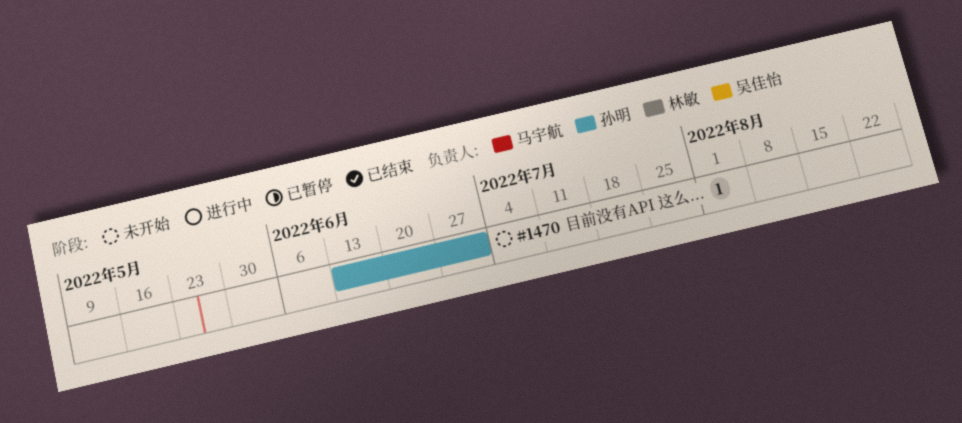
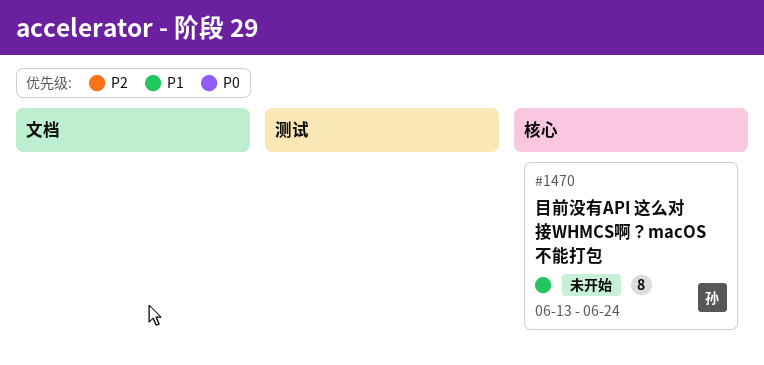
#1470, estimate: 1 -> 8
#1470, due: Jul 1 -> Jun 24

